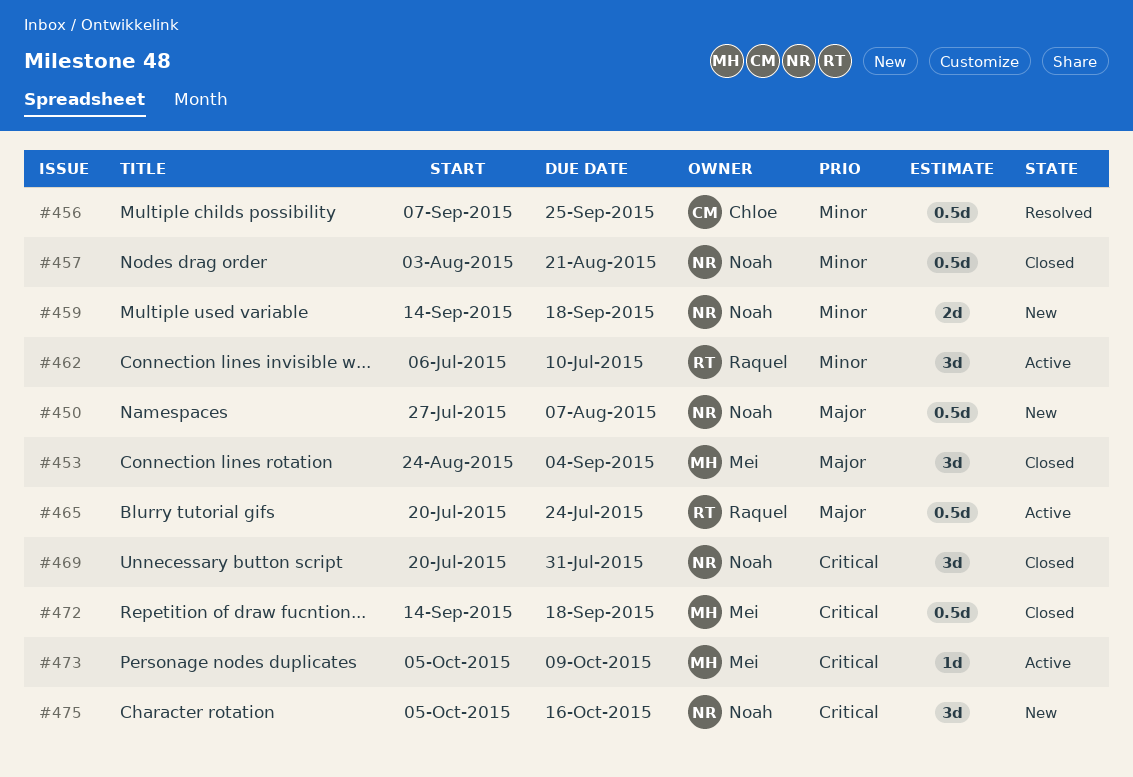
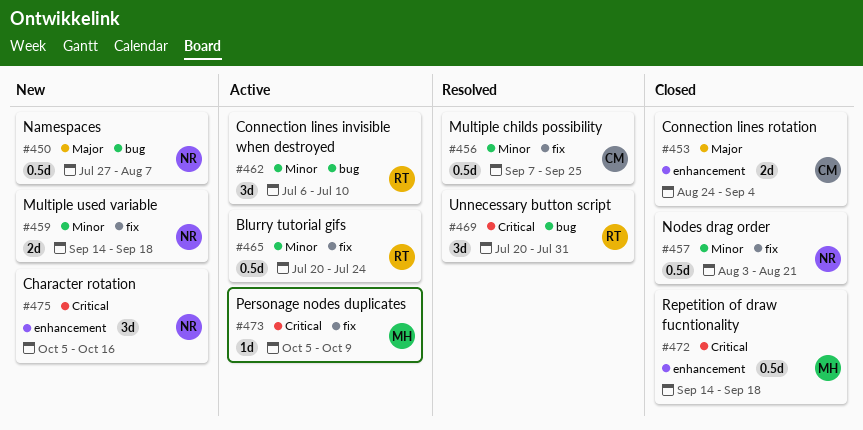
#453, owner: Mei -> Chloe
#453, estimate: 3d -> 2d
#465, priority: Major -> Minor
#469, status: Closed -> Resolved
#469, owner: Noah -> Raquel

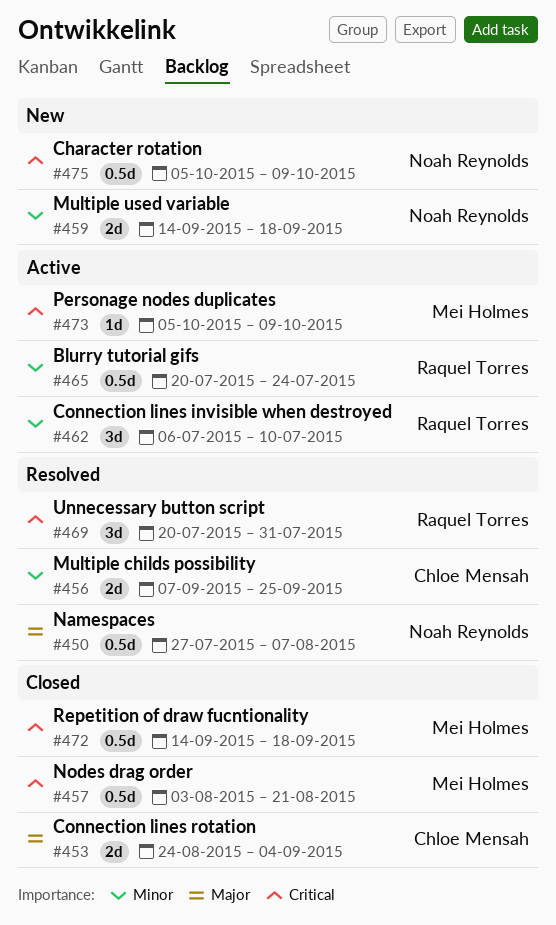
#450, status: New -> Resolved
#456, estimate: 0.5d -> 2d
#457, owner: Noah Reynolds -> Mei Holmes
#457, priority: Minor -> Critical
#475, estimate: 3d -> 0.5d
#475, due: Oct 16 -> Oct 9

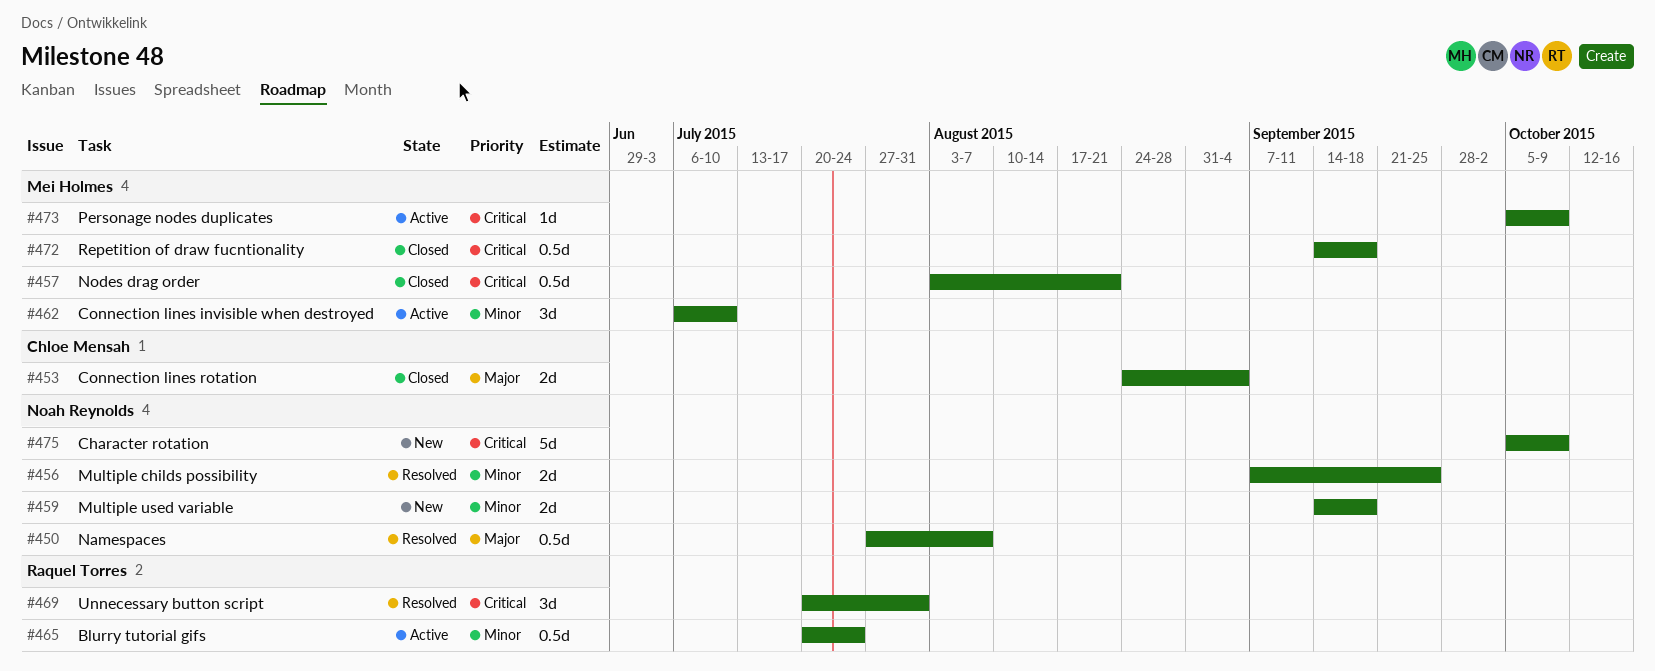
#456, owner: Chloe Mensah -> Noah Reynolds
#462, owner: Raquel Torres -> Mei Holmes
#475, estimate: 0.5d -> 5d

